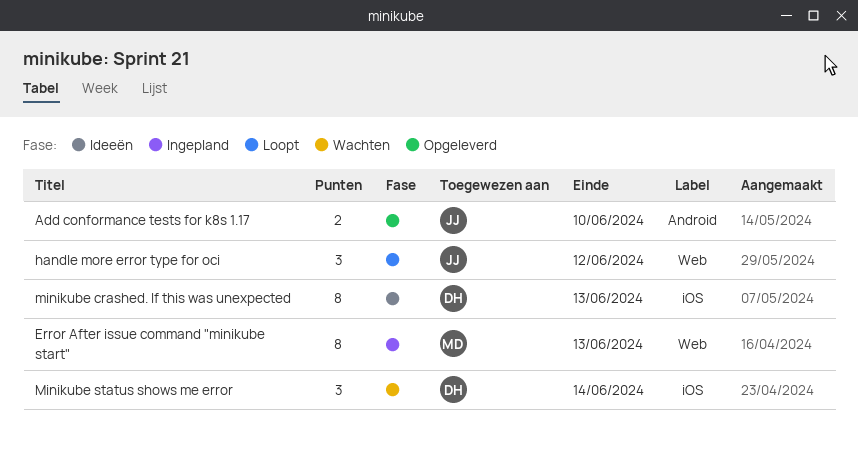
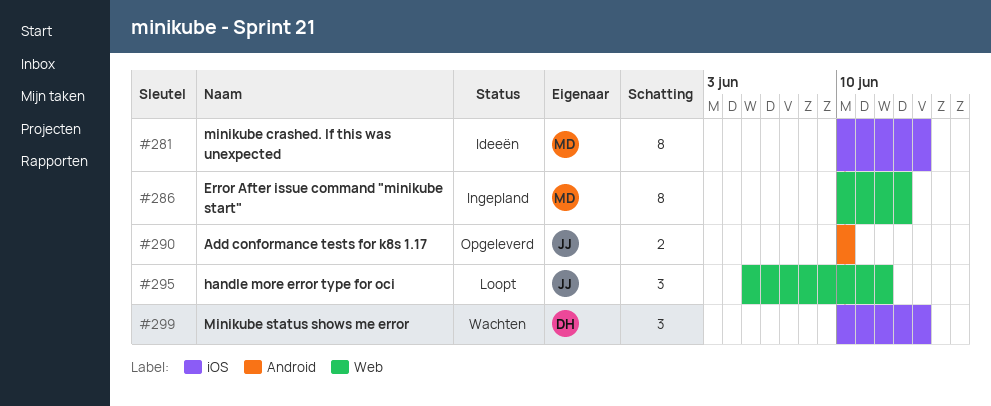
minikube crashed. If this was unexpected, owner: DH -> MD
minikube crashed. If this was unexpected, due: Jun 13 -> Jun 14

